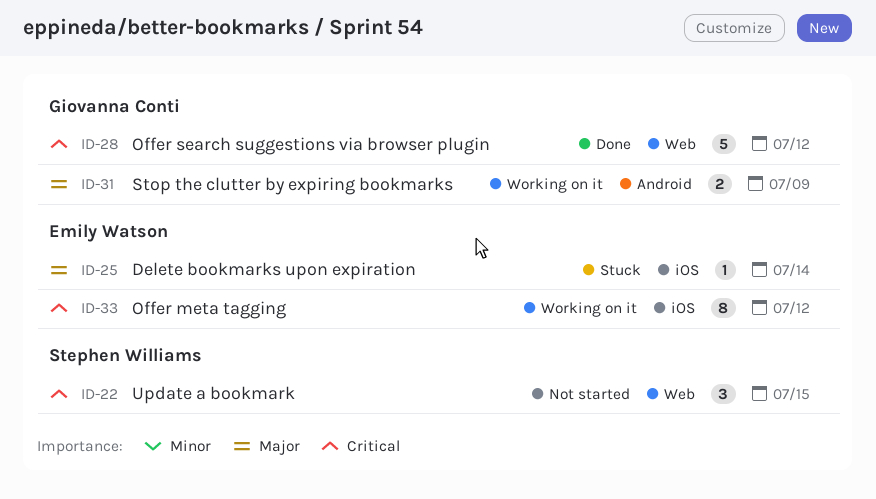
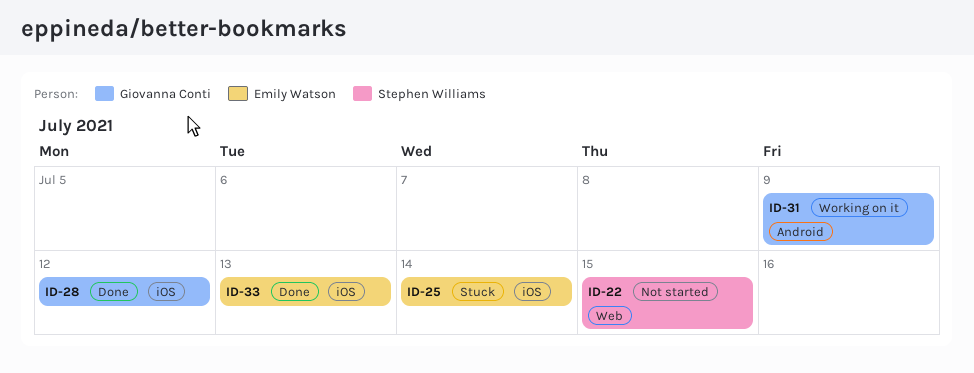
ID-28, label: Web -> iOS
ID-33, status: Working on it -> Done
ID-33, due: Jul 12 -> Jul 13

